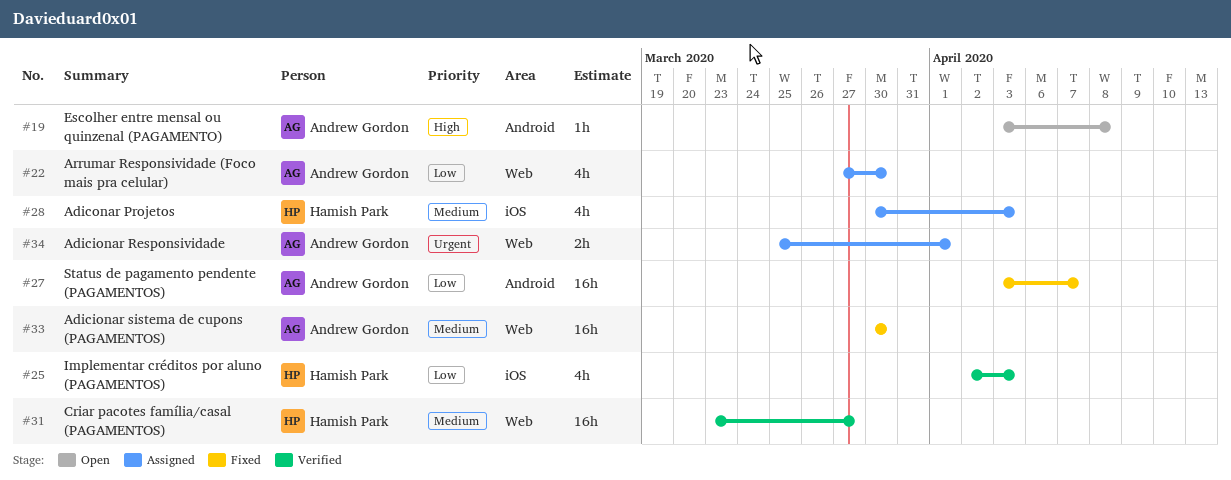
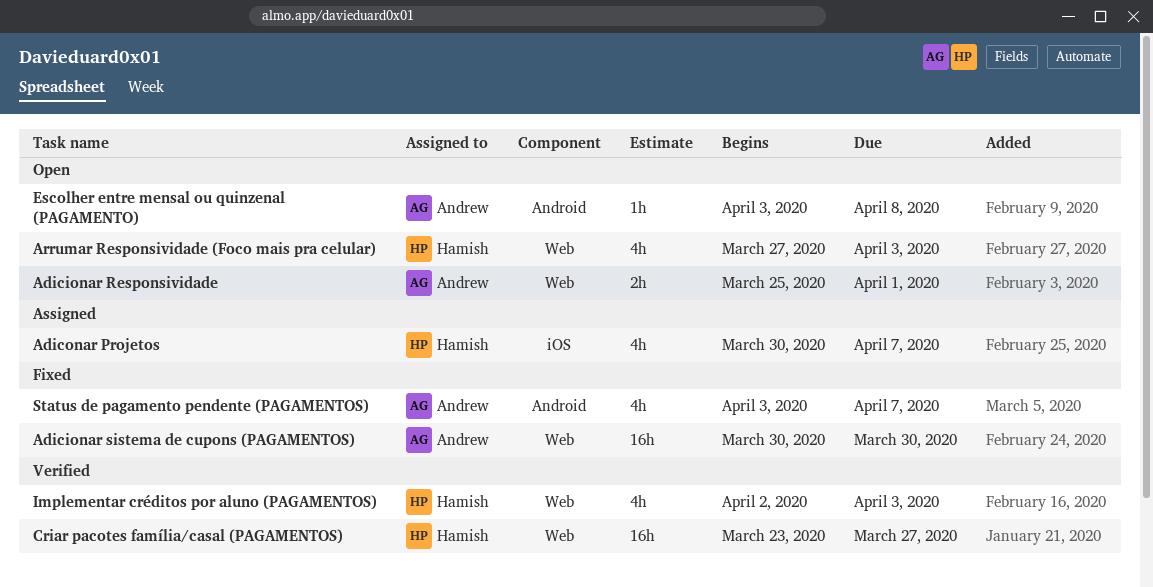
Adicionar Responsividade, status: Assigned -> Open
Adiconar Projetos, due: Apr 3 -> Apr 7
Arrumar Responsividade (Foco mais pra celular), status: Assigned -> Open
Arrumar Responsividade (Foco mais pra celular), owner: Andrew Gordon -> Hamish Park
Arrumar Responsividade (Foco mais pra celular), due: Mar 30 -> Apr 3
Implementar créditos por aluno (PAGAMENTOS), label: iOS -> Web
Status de pagamento pendente (PAGAMENTOS), estimate: 16h -> 4h

